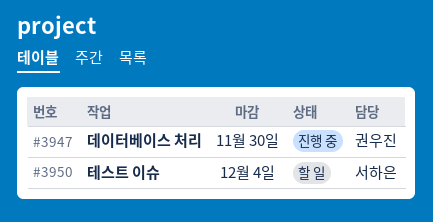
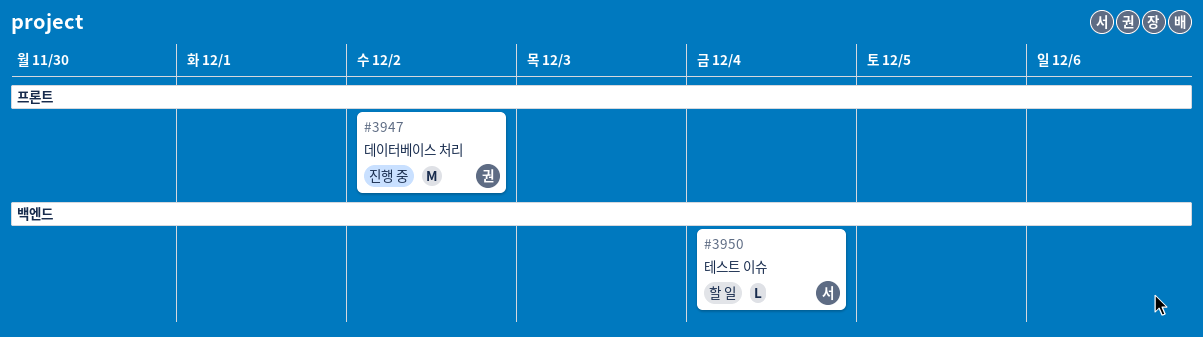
#3947, due: Nov 30 -> Dec 2

